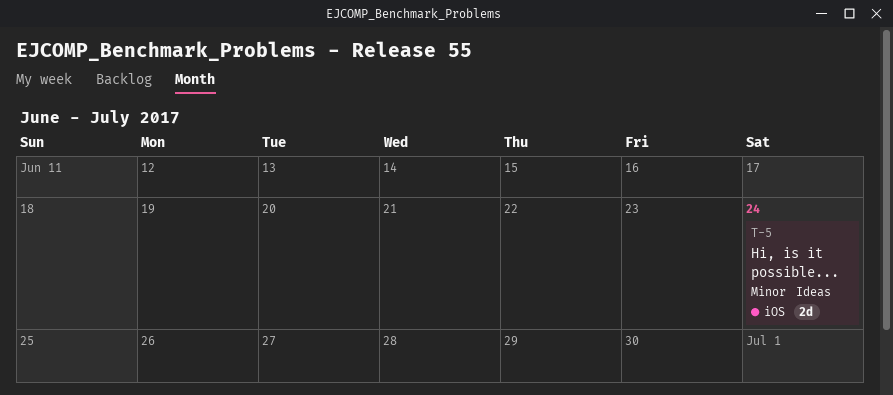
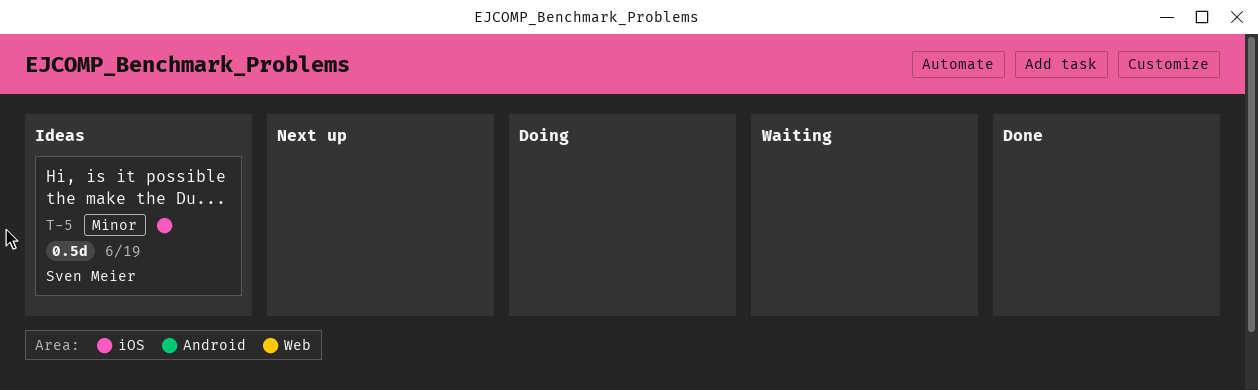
T-5, estimate: 2d -> 0.5d
T-5, due: Jun 24 -> Jun 19

